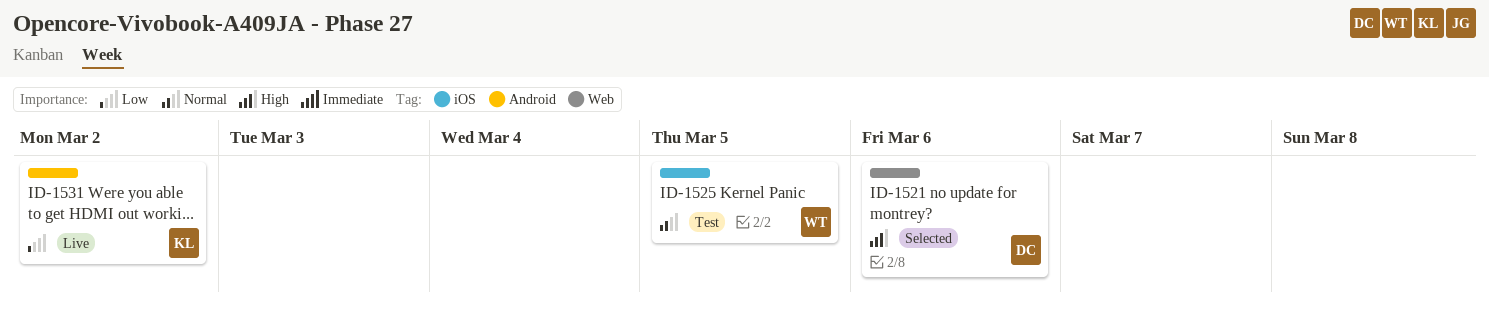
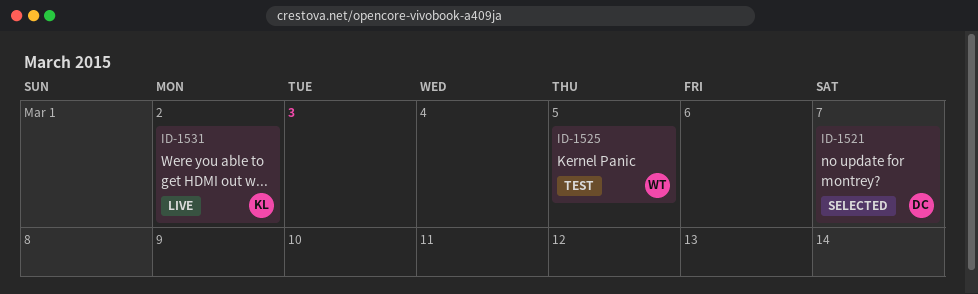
ID-1521, due: Mar 6 -> Mar 7

